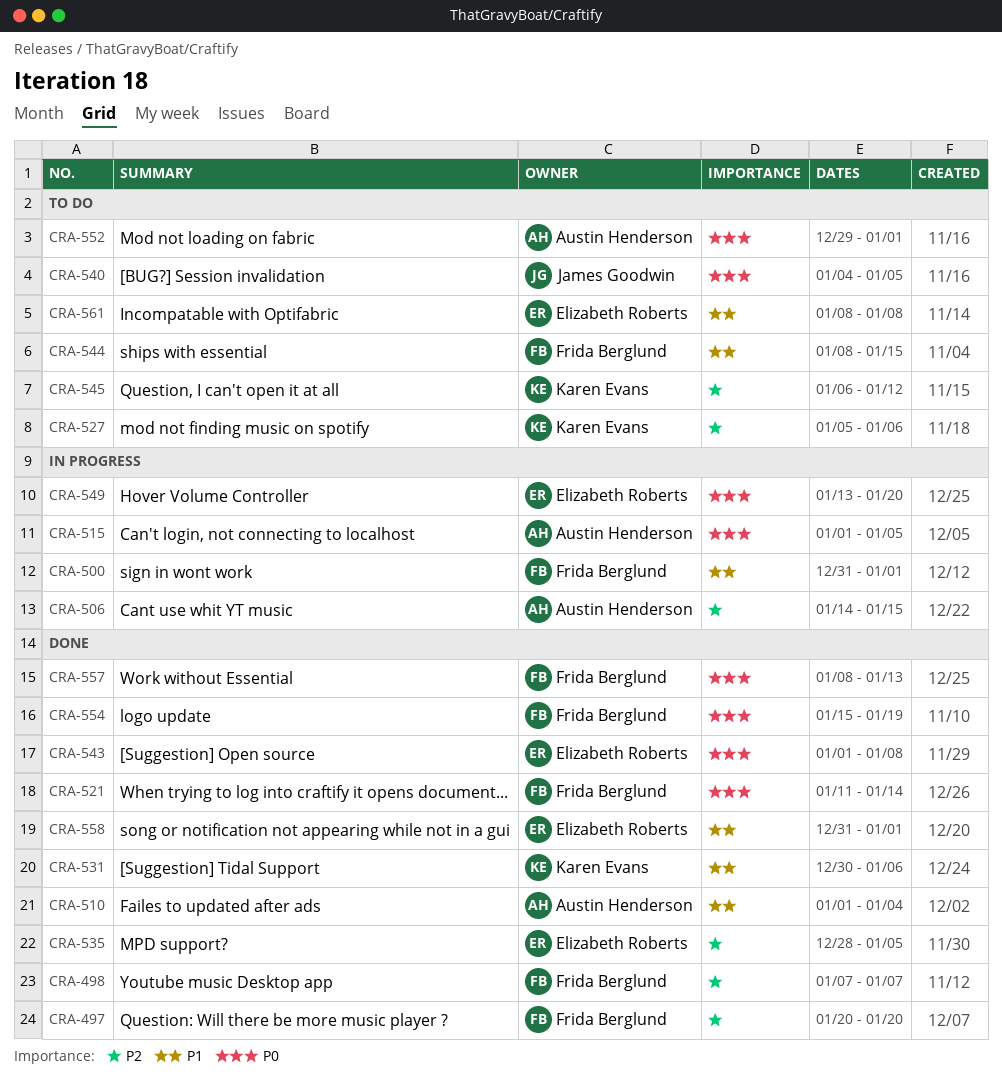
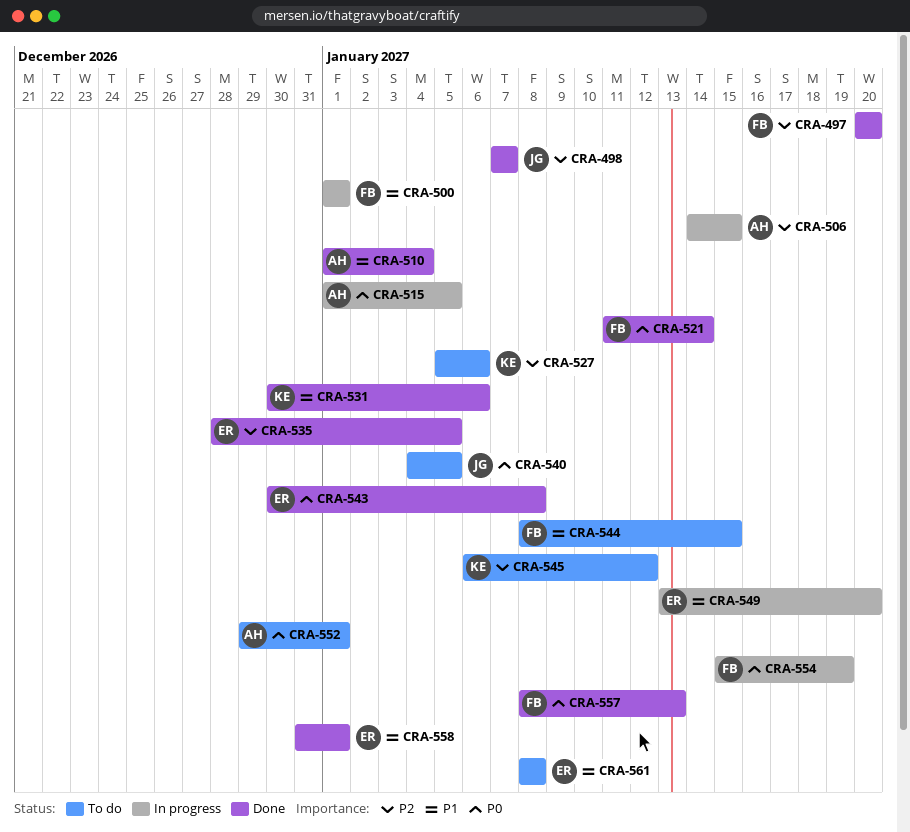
CRA-498, owner: Frida Berglund -> James Goodwin
CRA-500, start: Dec 31 -> Jan 1
CRA-543, start: Jan 1 -> Dec 30
CRA-549, priority: P0 -> P1
CRA-554, status: Done -> In progress

